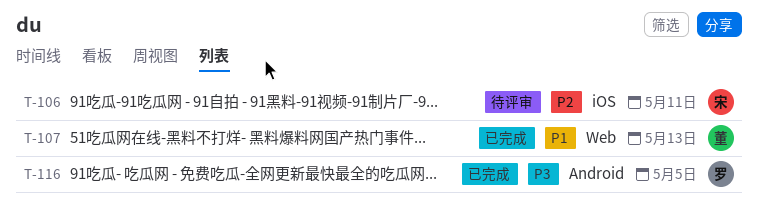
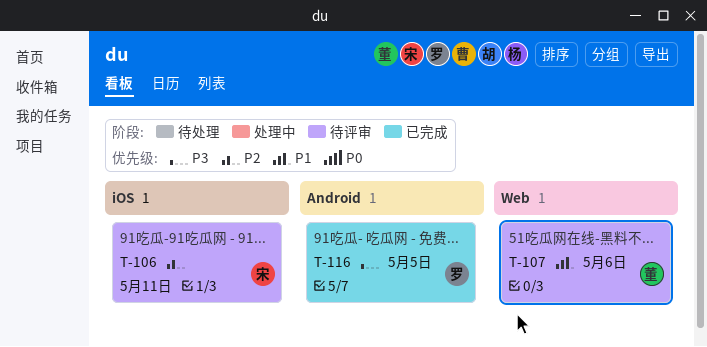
T-107, status: 已完成 -> 待评审
T-107, due: May 13 -> May 6

